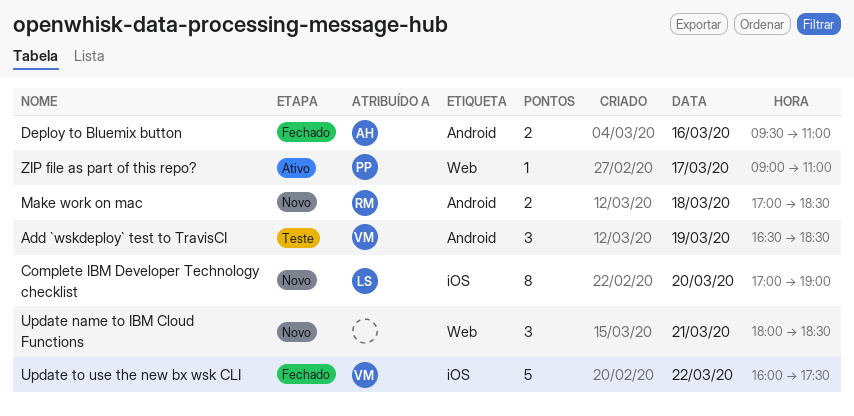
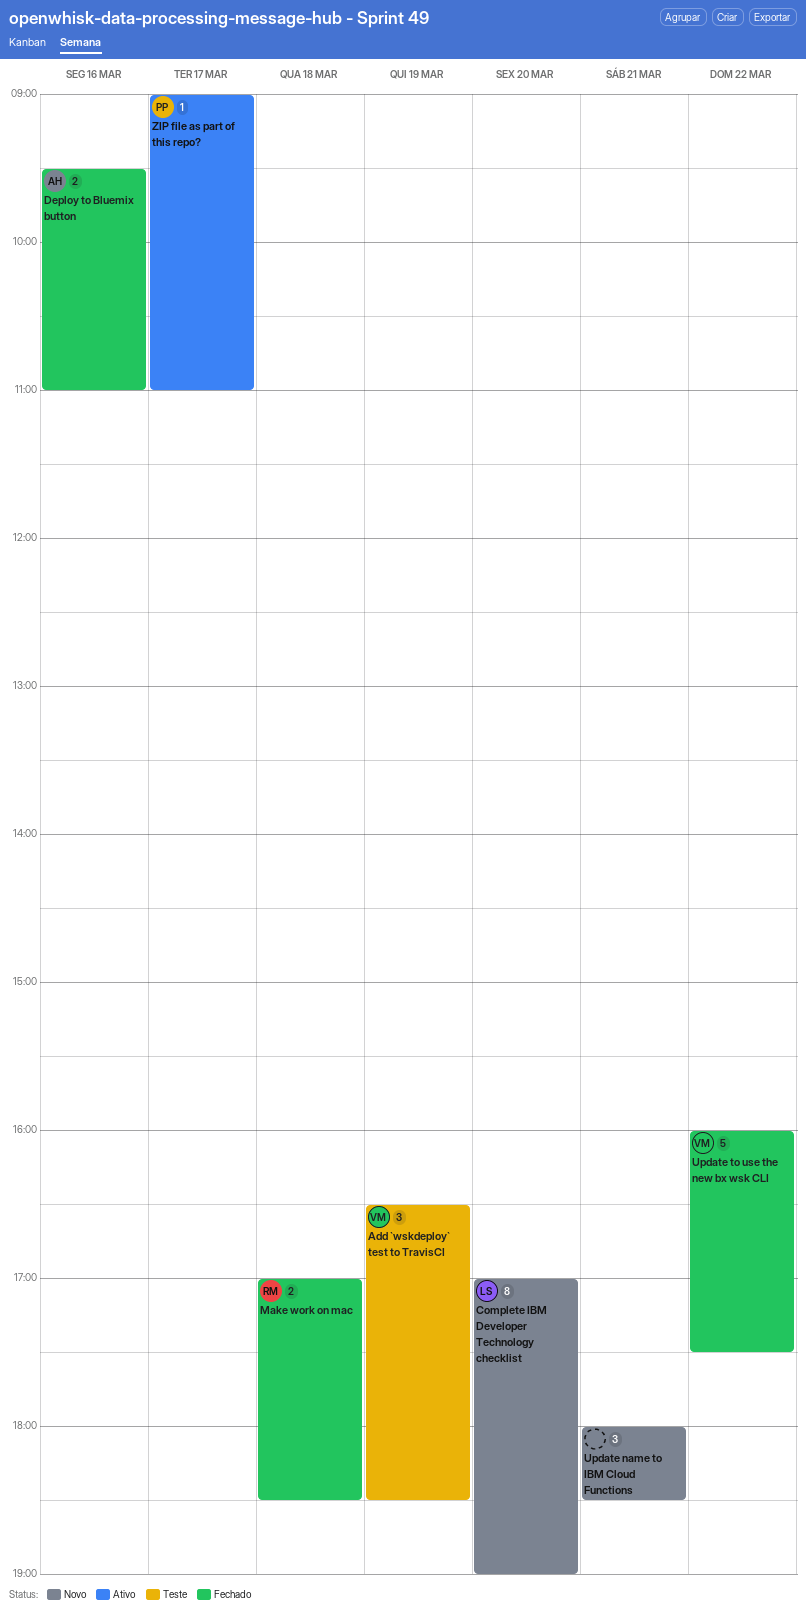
Make work on mac, status: Novo -> Fechado

